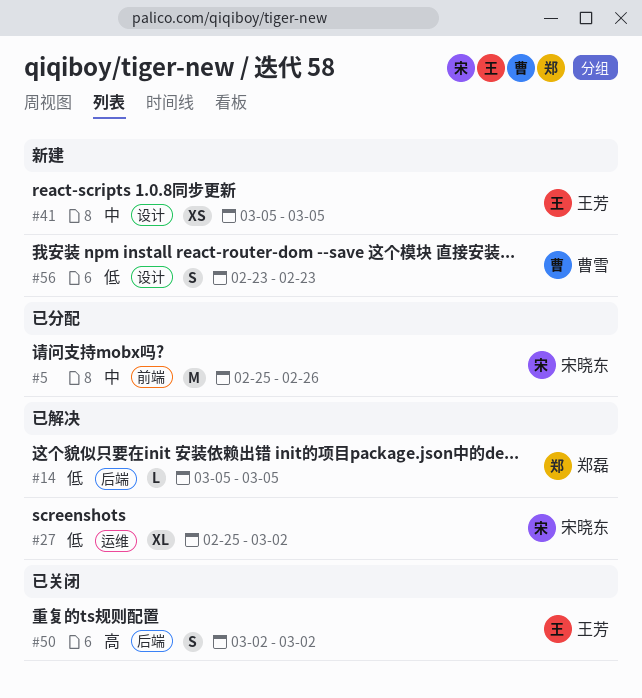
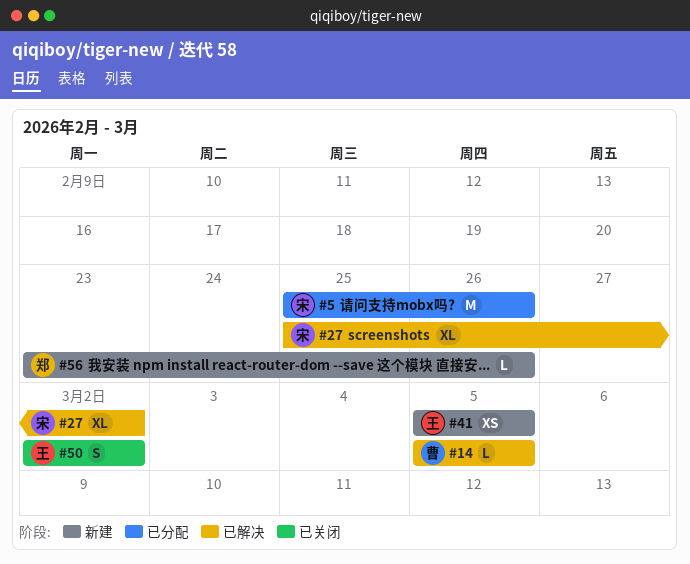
#14, owner: 郑磊 -> 曹雪
#56, owner: 曹雪 -> 郑磊
#56, estimate: S -> L
#56, due: Feb 23 -> Feb 26

